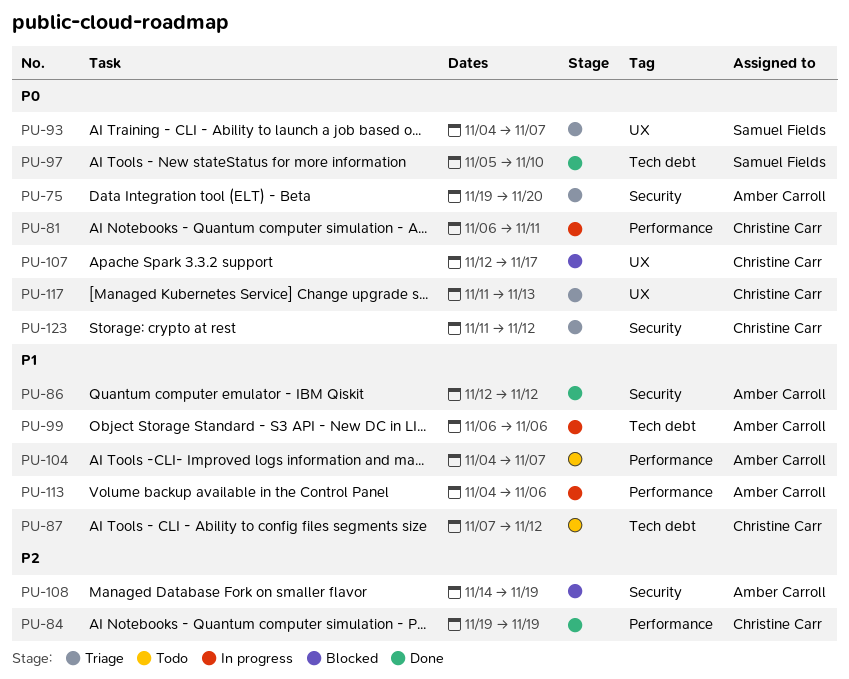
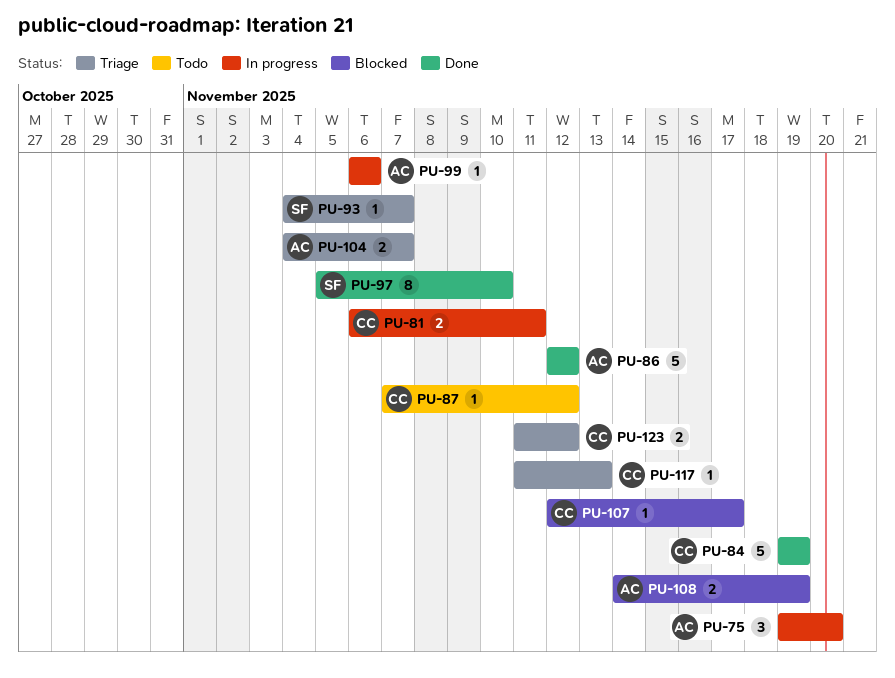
PU-75, status: Triage -> In progress
PU-104, status: Todo -> Triage
PU-113: present -> none

